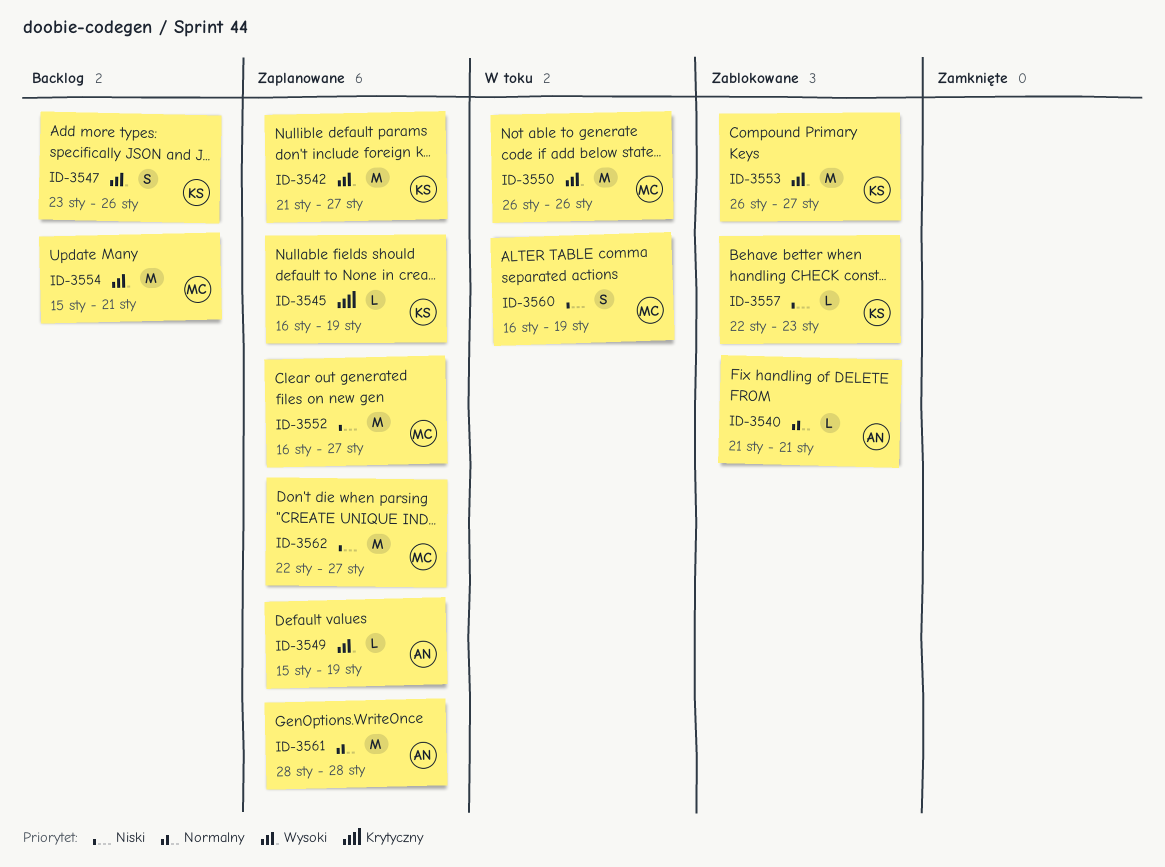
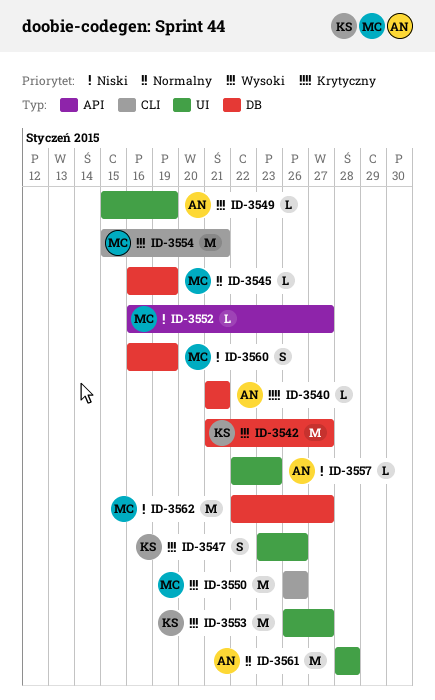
ID-3540, priority: Normalny -> Krytyczny
ID-3545, owner: KS -> MC
ID-3545, priority: Krytyczny -> Normalny
ID-3552, estimate: M -> L
ID-3557, owner: KS -> AN

